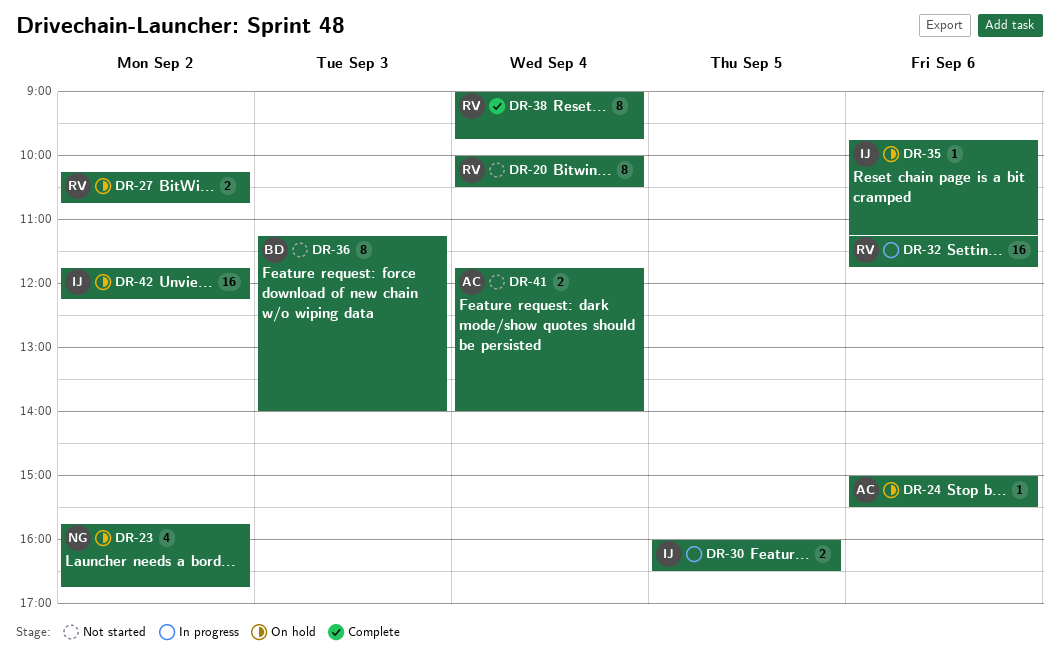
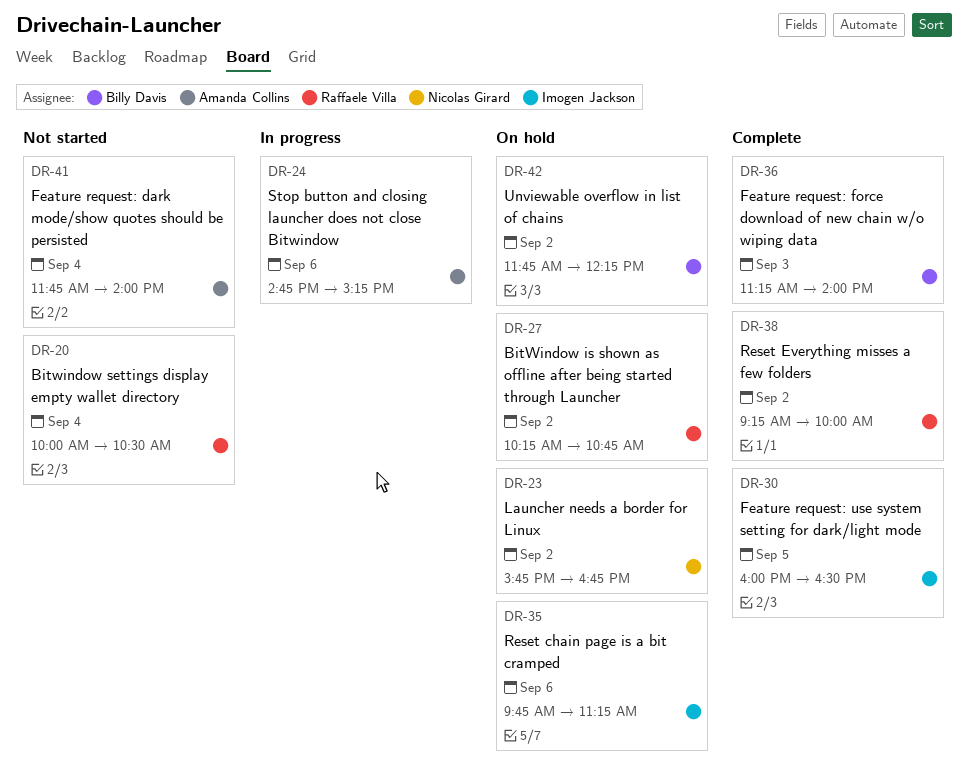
DR-24, status: On hold -> In progress
DR-24, begins: 15:00 -> 14:45
DR-24, ends: 15:30 -> 15:15
DR-30, status: In progress -> Complete
DR-32: present -> none
DR-36, status: Not started -> Complete
DR-38, day: Sep 4 -> Sep 2
DR-38, begins: 09:00 -> 09:15
DR-38, ends: 09:45 -> 10:00
DR-42, owner: Imogen Jackson -> Billy Davis

